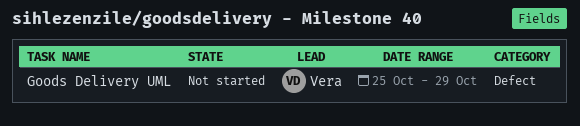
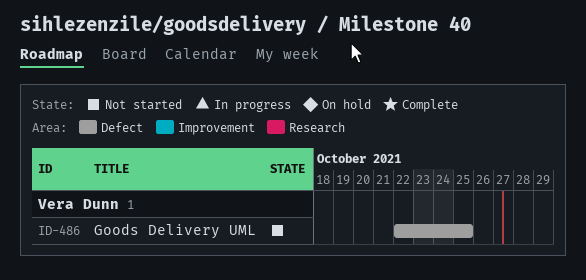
Goods Delivery UML, start: Oct 25 -> Oct 22
Goods Delivery UML, due: Oct 29 -> Oct 25

